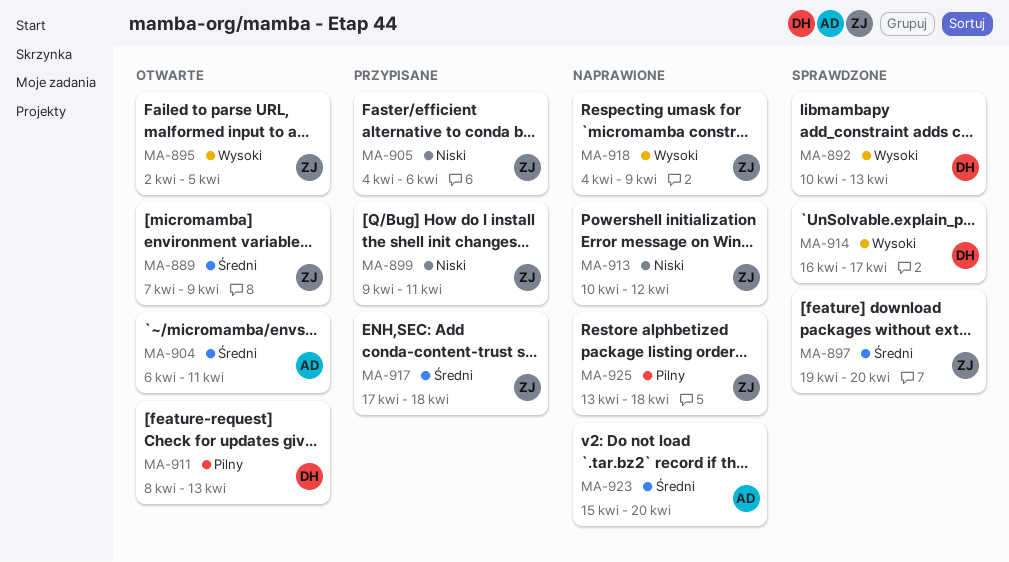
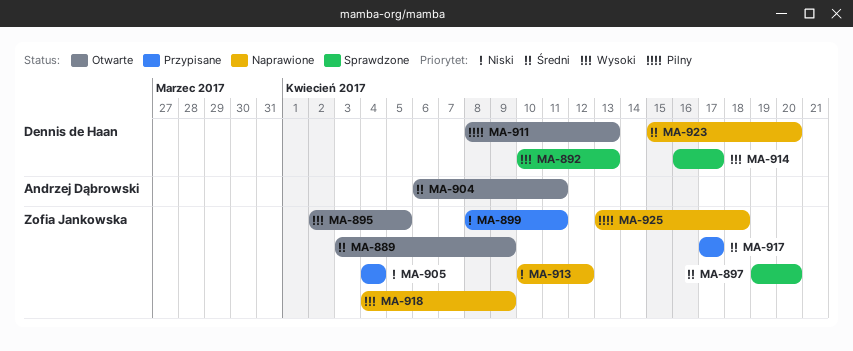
MA-889, start: Apr 7 -> Apr 3
MA-899, start: Apr 9 -> Apr 8
MA-905, due: Apr 6 -> Apr 4
MA-917, due: Apr 18 -> Apr 17
MA-923, owner: Andrzej Dąbrowski -> Dennis de Haan

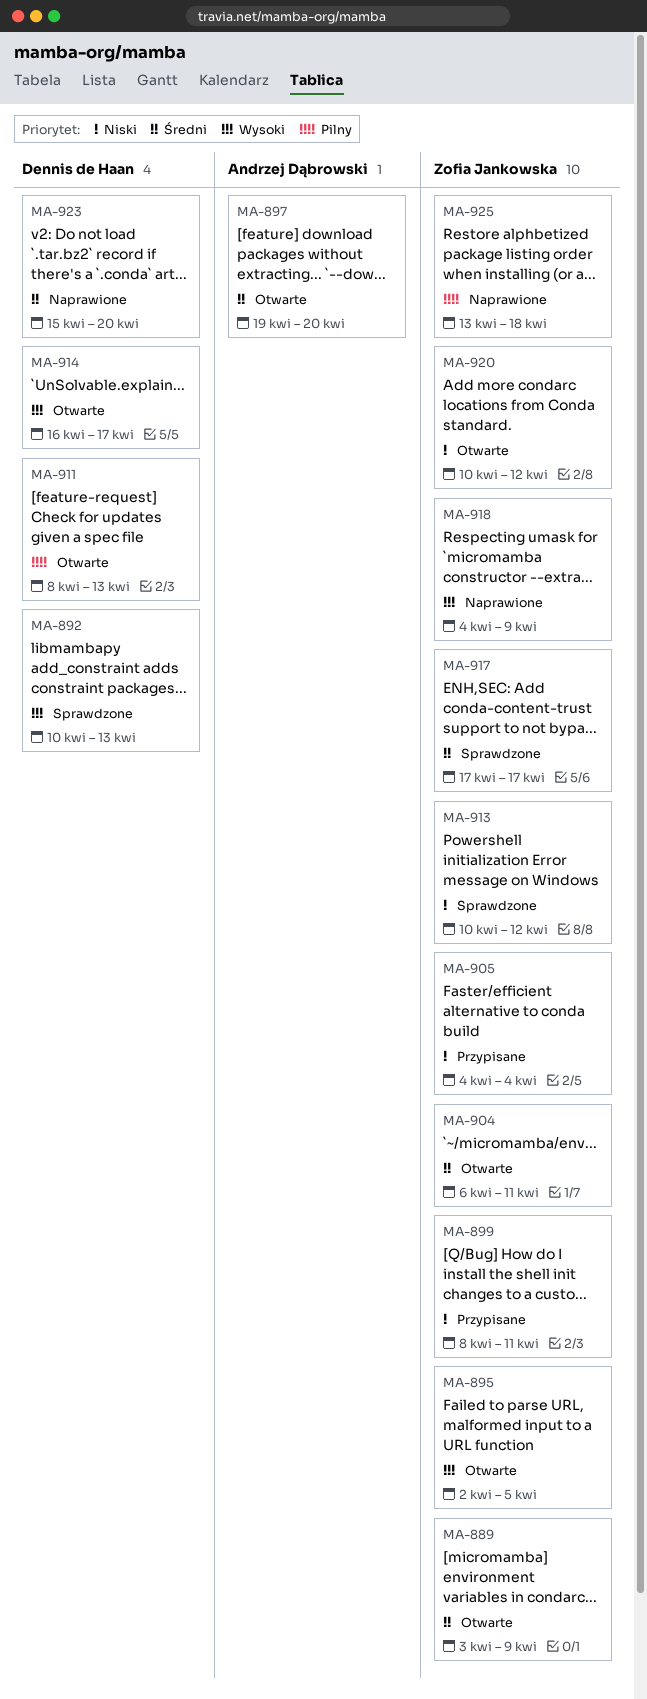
MA-897, status: Sprawdzone -> Otwarte
MA-897, owner: Zofia Jankowska -> Andrzej Dąbrowski
MA-904, owner: Andrzej Dąbrowski -> Zofia Jankowska
MA-913, status: Naprawione -> Sprawdzone
MA-914, status: Sprawdzone -> Otwarte
MA-917, status: Przypisane -> Sprawdzone
MA-920: none -> present

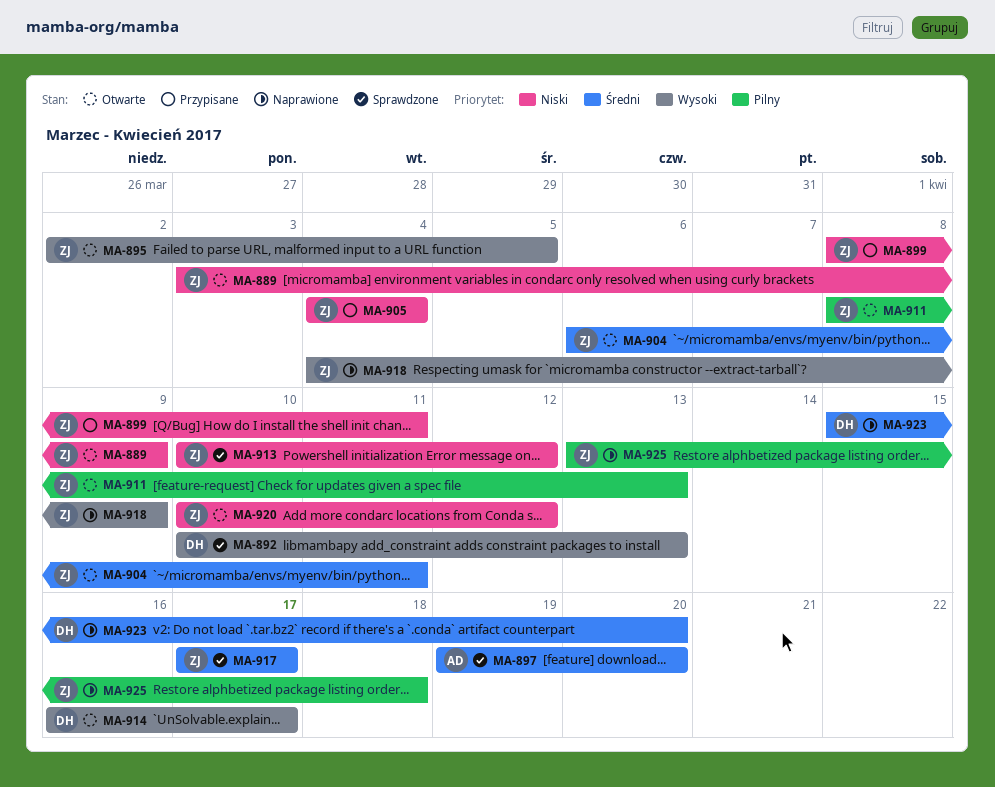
MA-889, priority: Średni -> Niski
MA-897, status: Otwarte -> Sprawdzone
MA-911, owner: Dennis de Haan -> Zofia Jankowska

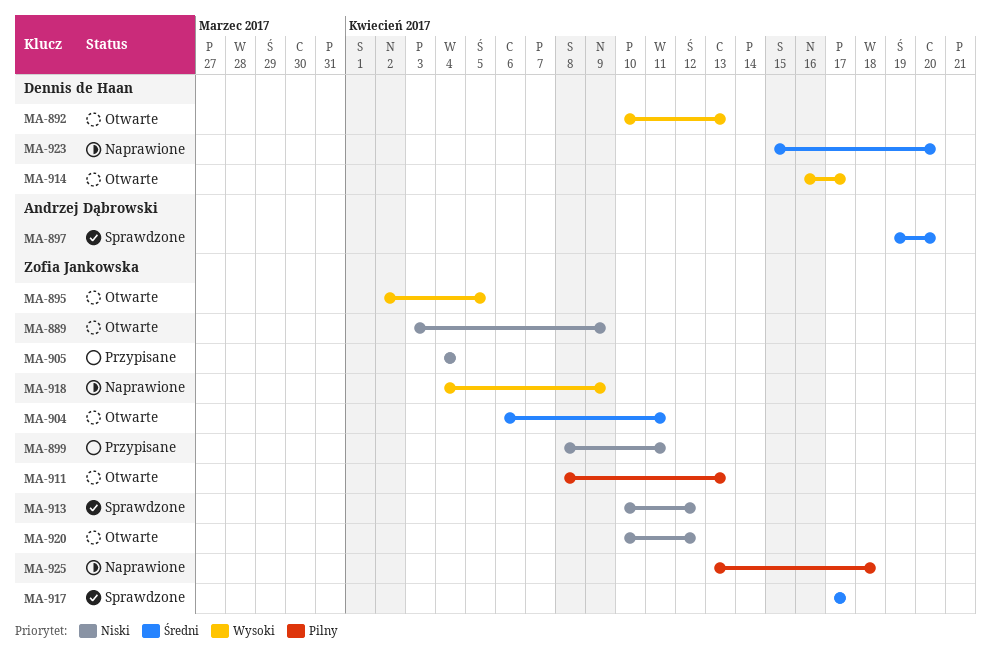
MA-892, status: Sprawdzone -> Otwarte

